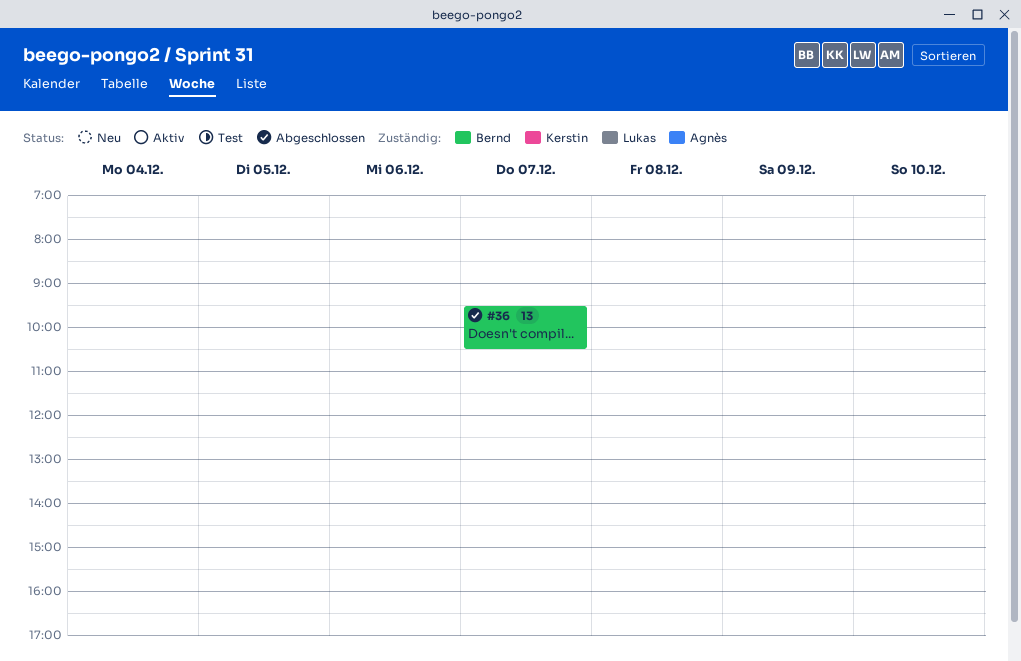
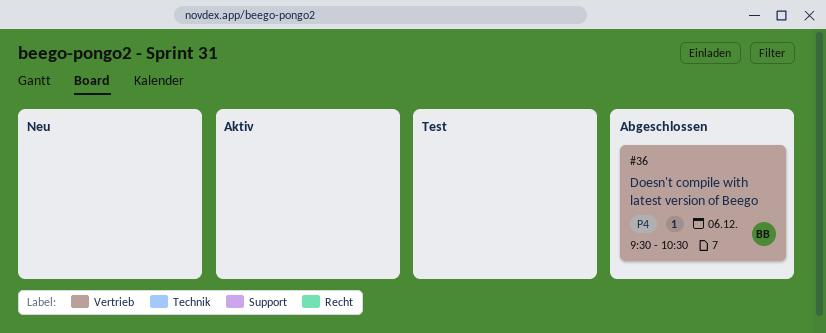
#36, estimate: 13 -> 1
#36, day: Dec 7 -> Dec 6

